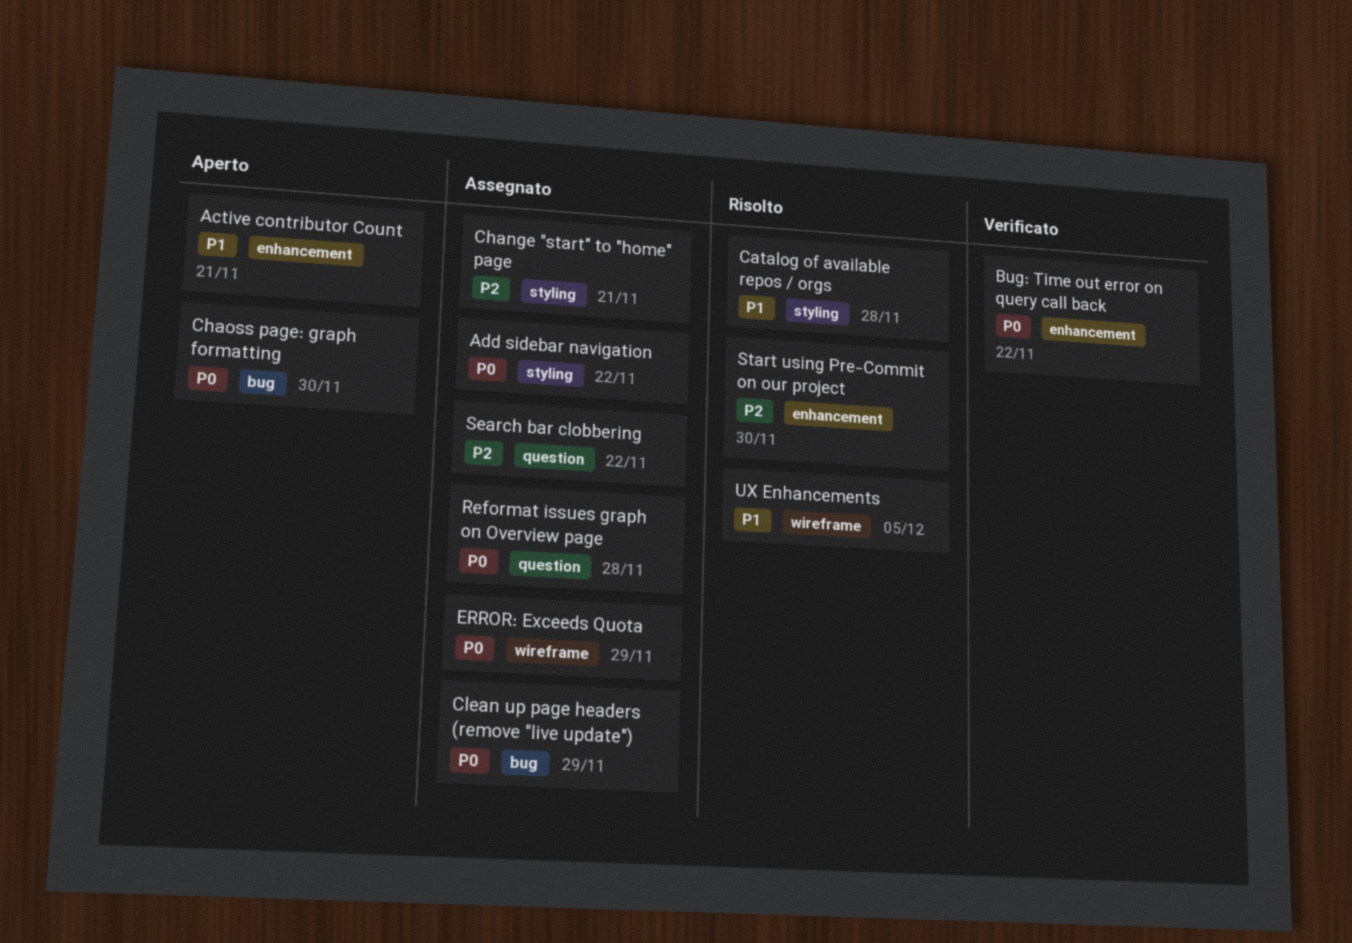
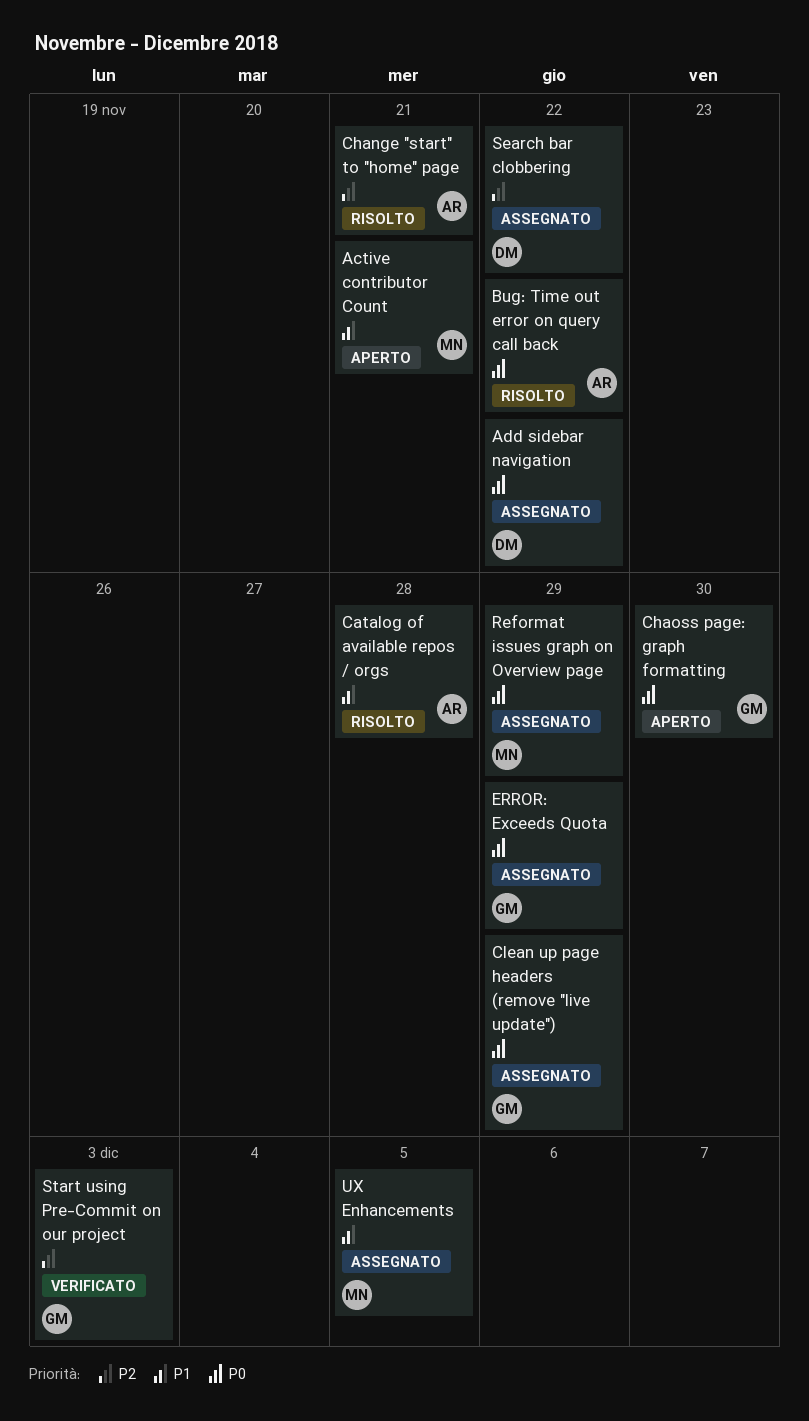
Bug: Time out error on query call back, status: Verificato -> Risolto
Change "start" to "home" page, status: Assegnato -> Risolto
Reformat issues graph on Overview page, due: Nov 28 -> Nov 29
Start using Pre-Commit on our project, status: Risolto -> Verificato
Start using Pre-Commit on our project, due: Nov 30 -> Dec 3
UX Enhancements, status: Risolto -> Assegnato

